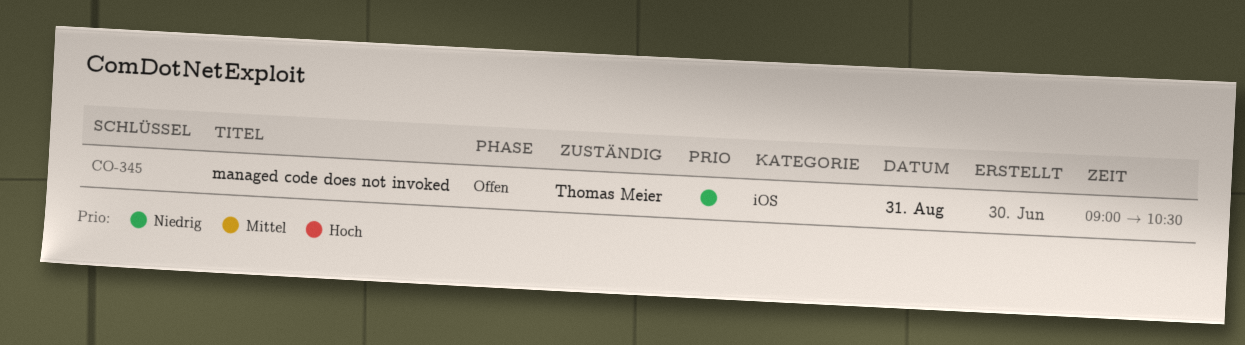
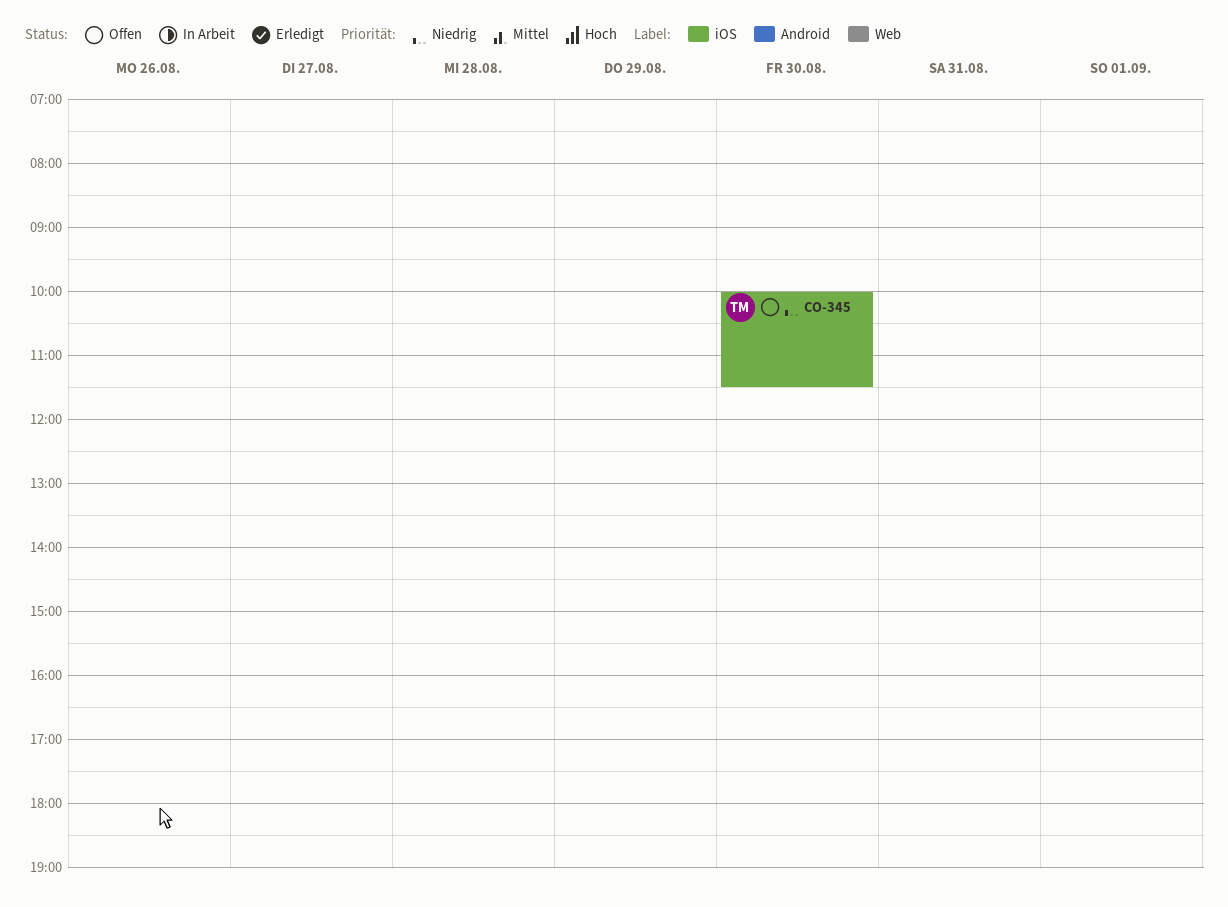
CO-345, day: Aug 31 -> Aug 30
CO-345, begins: 09:00 -> 10:00
CO-345, ends: 10:30 -> 11:30

